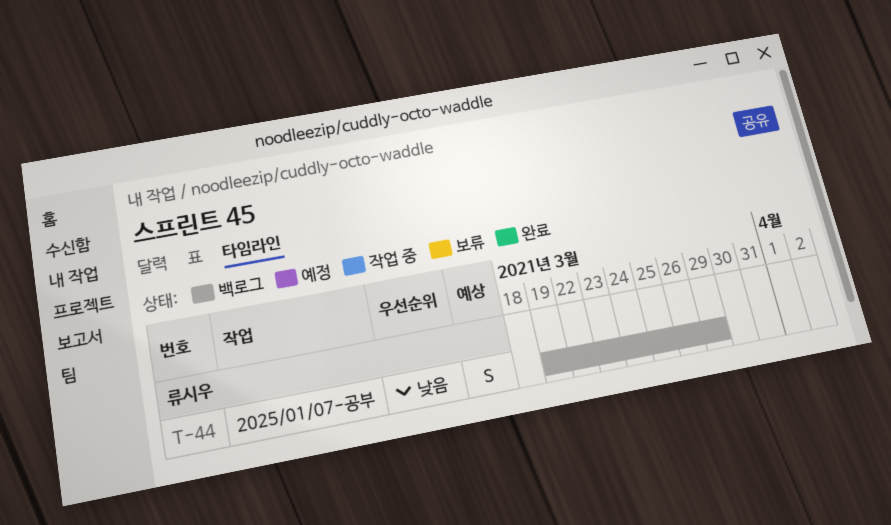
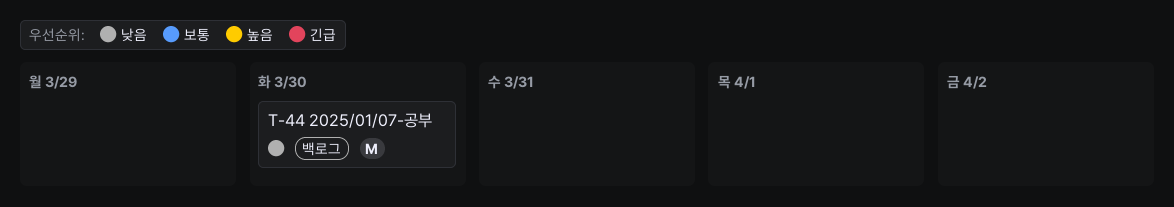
T-44, estimate: S -> M
T-44, due: Mar 29 -> Mar 30

